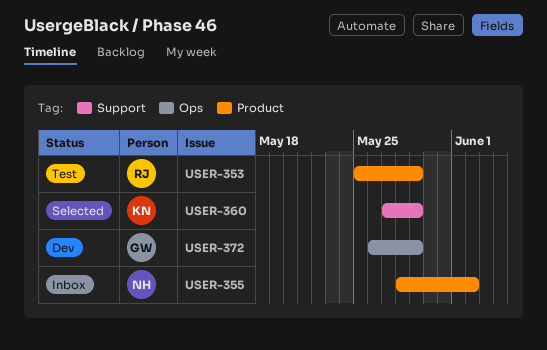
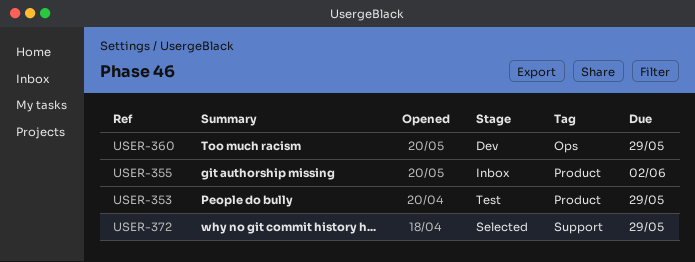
USER-360, status: Selected -> Dev
USER-360, label: Support -> Ops
USER-372, status: Dev -> Selected
USER-372, label: Ops -> Support

